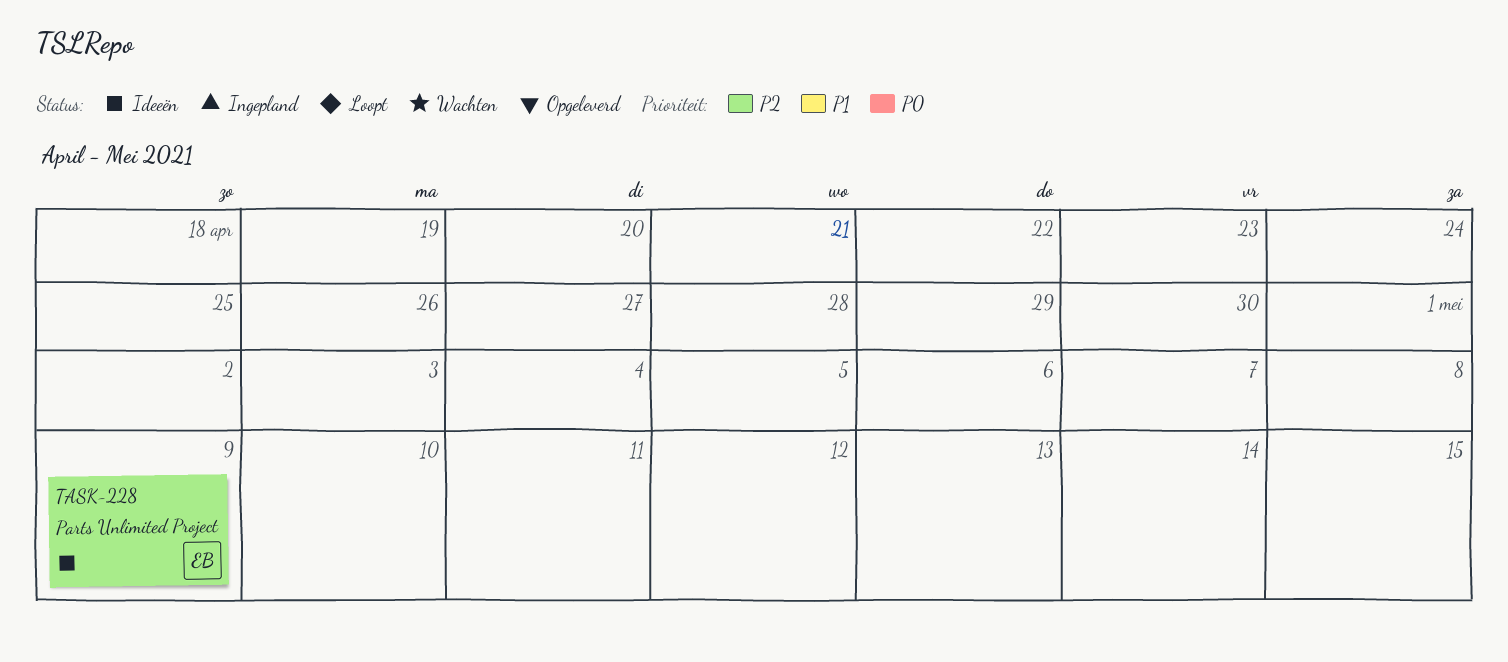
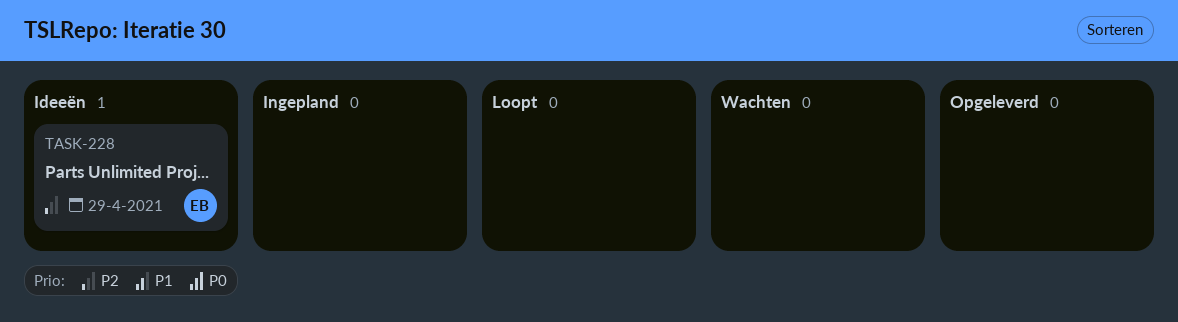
TASK-228, due: May 9 -> Apr 29

